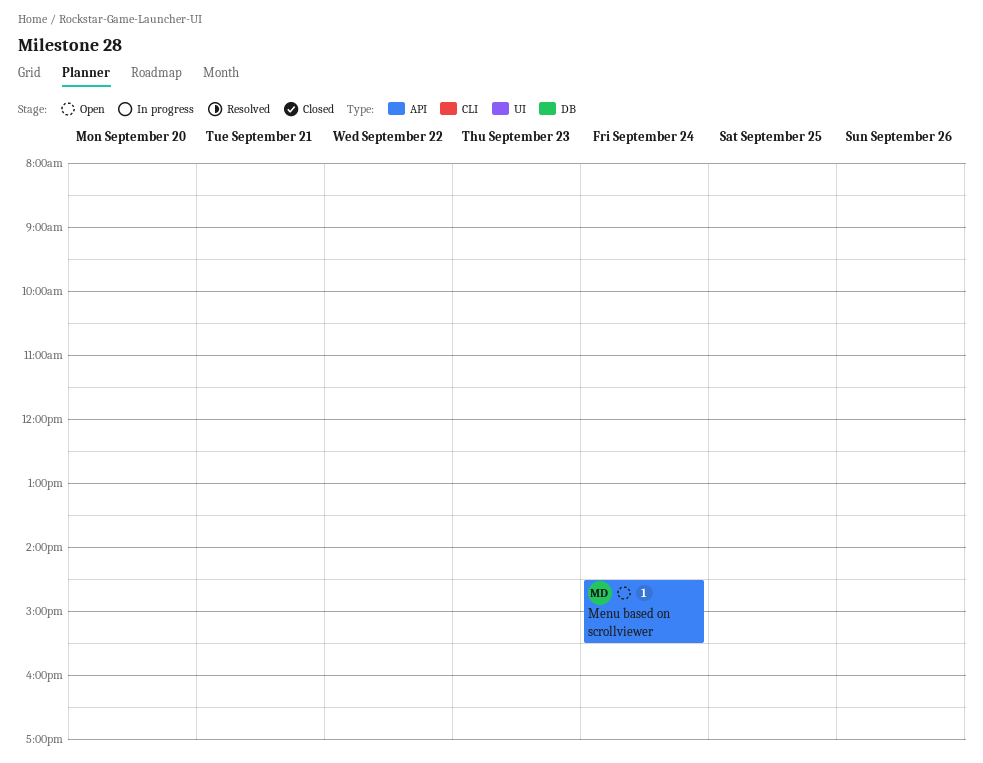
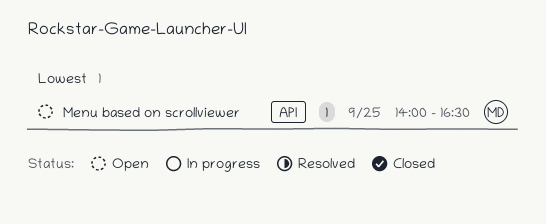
Menu based on scrollviewer, day: Sep 24 -> Sep 25
Menu based on scrollviewer, begins: 14:30 -> 14:00
Menu based on scrollviewer, ends: 15:30 -> 16:30

